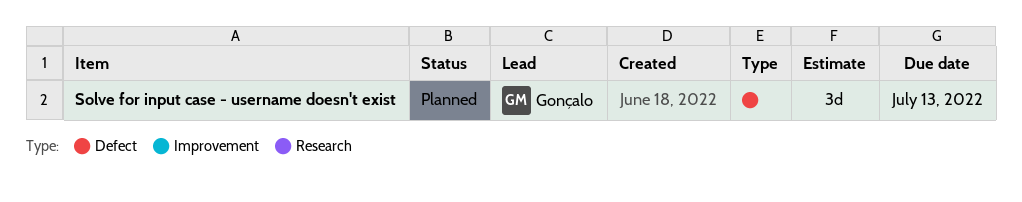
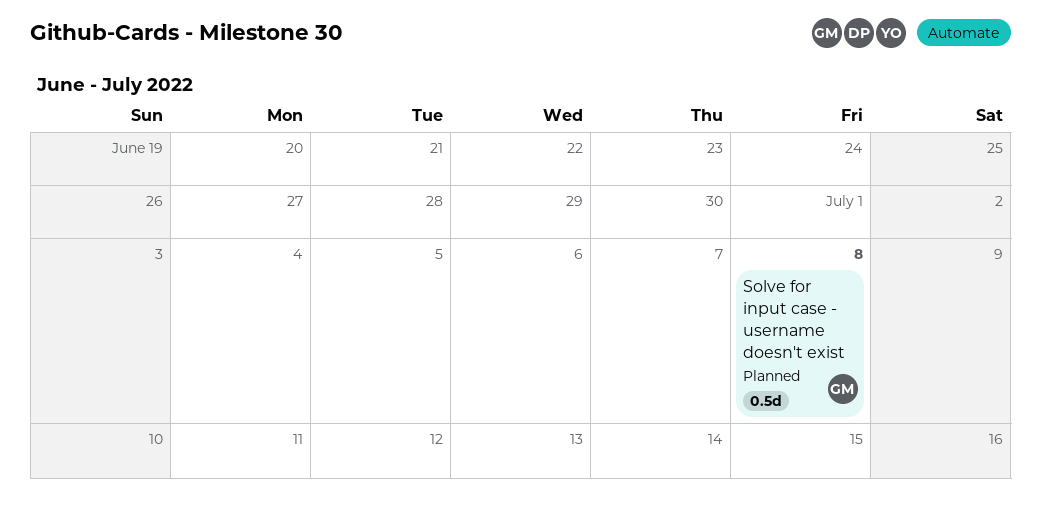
Solve for input case - username doesn't exist, estimate: 3d -> 0.5d
Solve for input case - username doesn't exist, due: Jul 13 -> Jul 8

